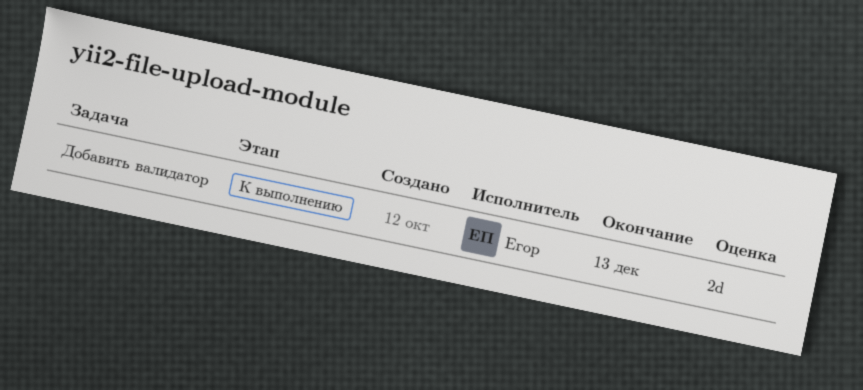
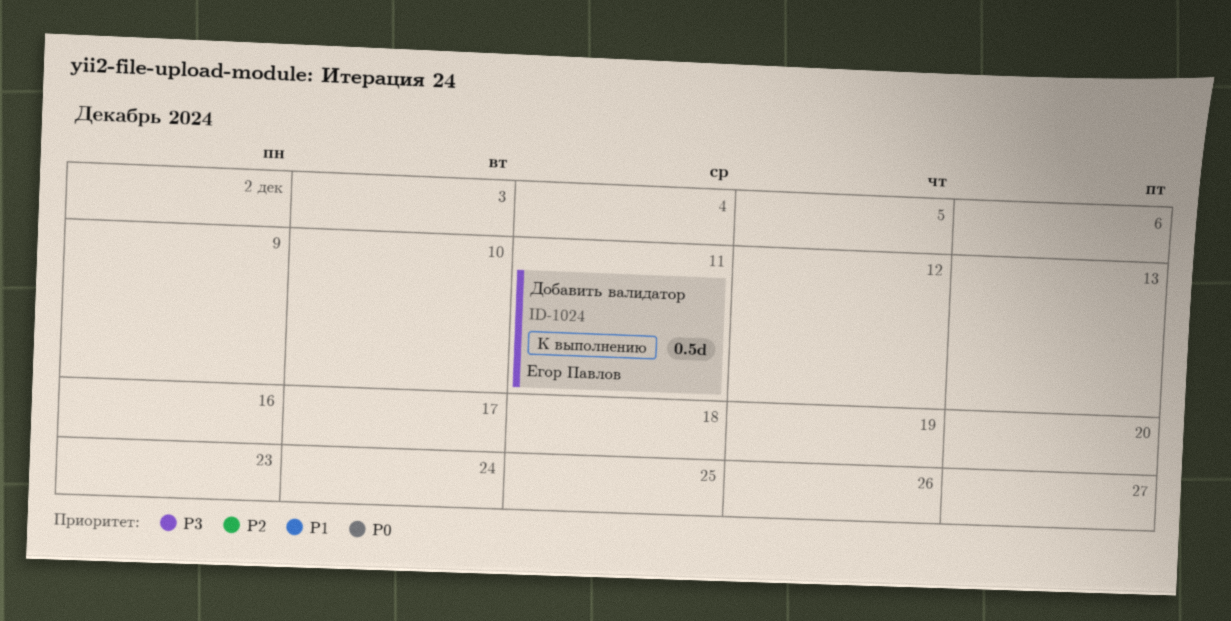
Добавить валидатор, estimate: 2d -> 0.5d
Добавить валидатор, due: Dec 13 -> Dec 11

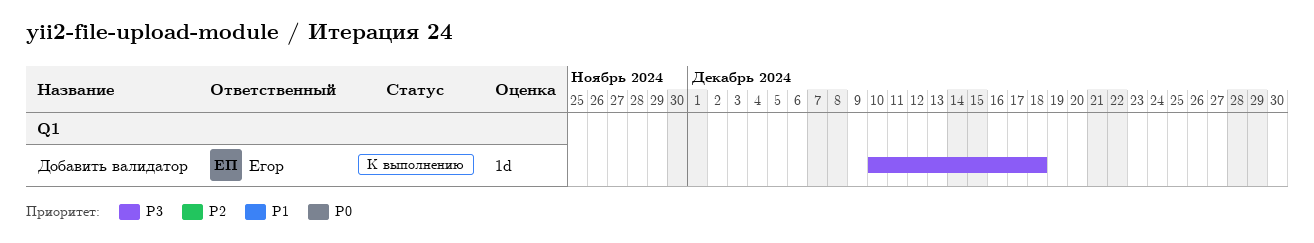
Добавить валидатор, estimate: 0.5d -> 1d
Добавить валидатор, due: Dec 11 -> Dec 18

